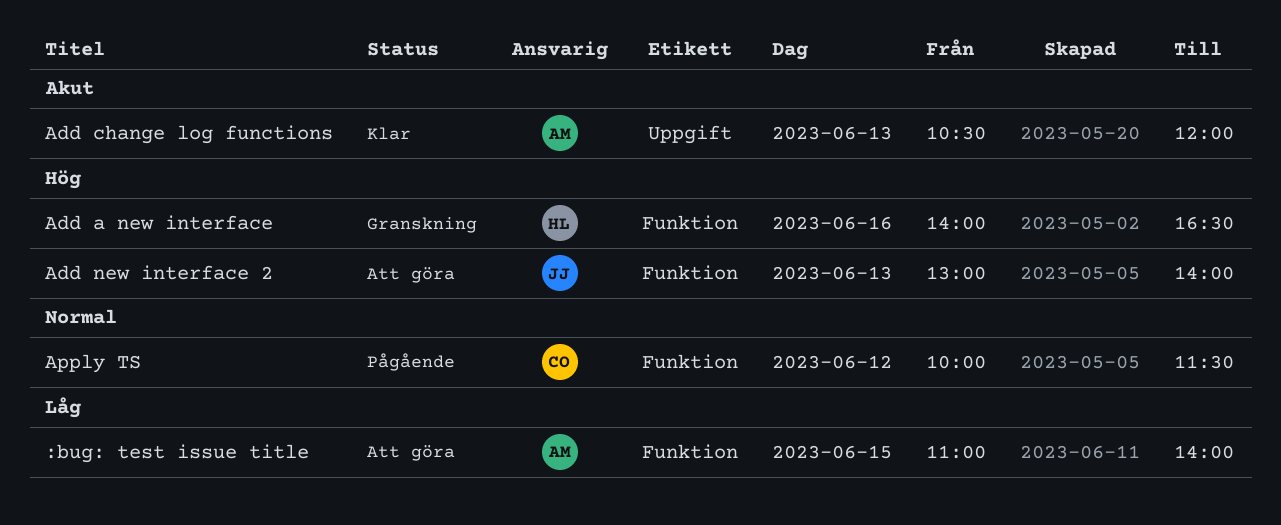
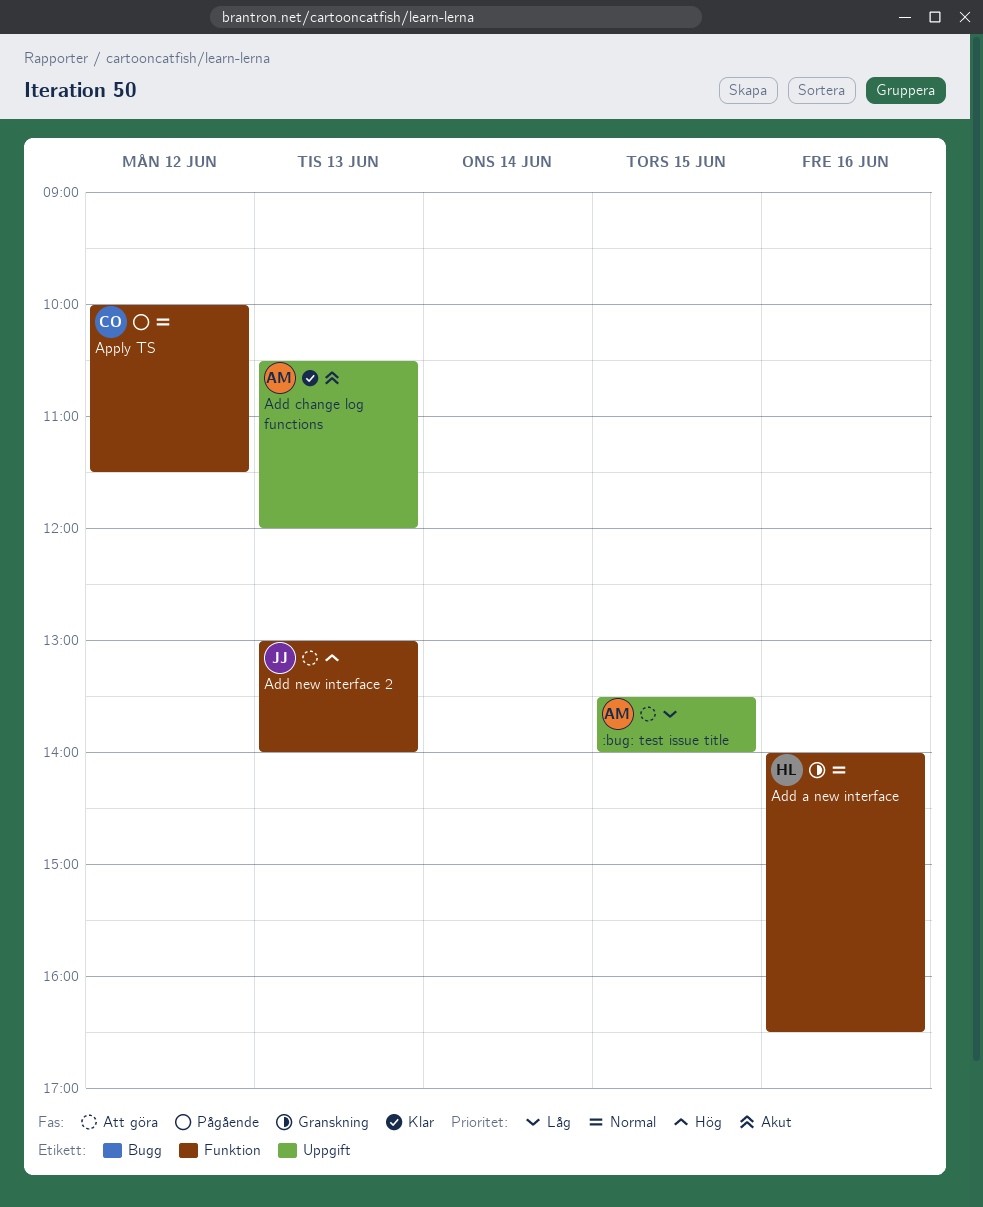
:bug: test issue title, label: Funktion -> Uppgift
:bug: test issue title, begins: 11:00 -> 13:30
Add a new interface, priority: Hög -> Normal

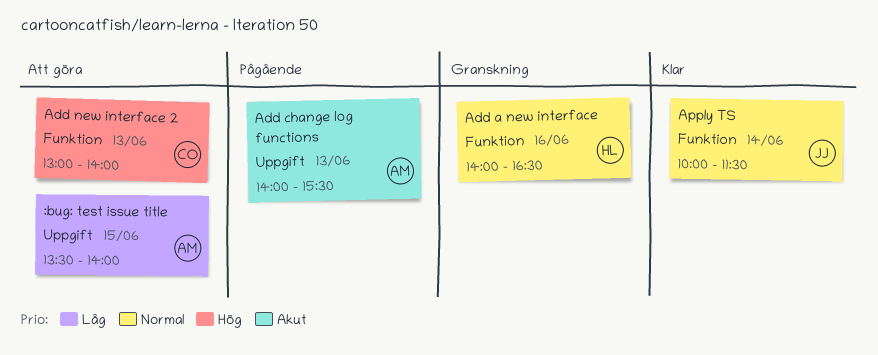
Add change log functions, status: Klar -> Pågående
Add change log functions, begins: 10:30 -> 14:00
Add change log functions, ends: 12:00 -> 15:30
Add new interface 2, owner: JJ -> CO
Apply TS, status: Pågående -> Klar
Apply TS, owner: CO -> JJ
Apply TS, day: Jun 12 -> Jun 14

